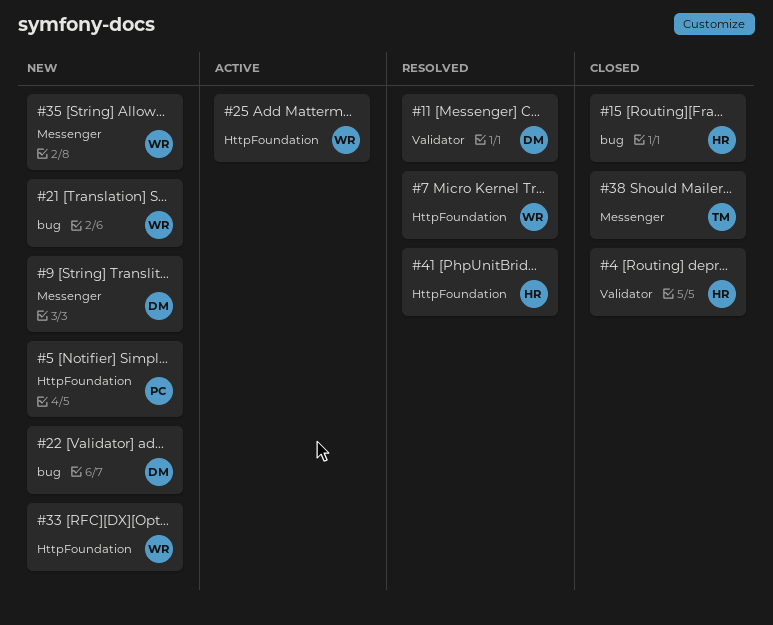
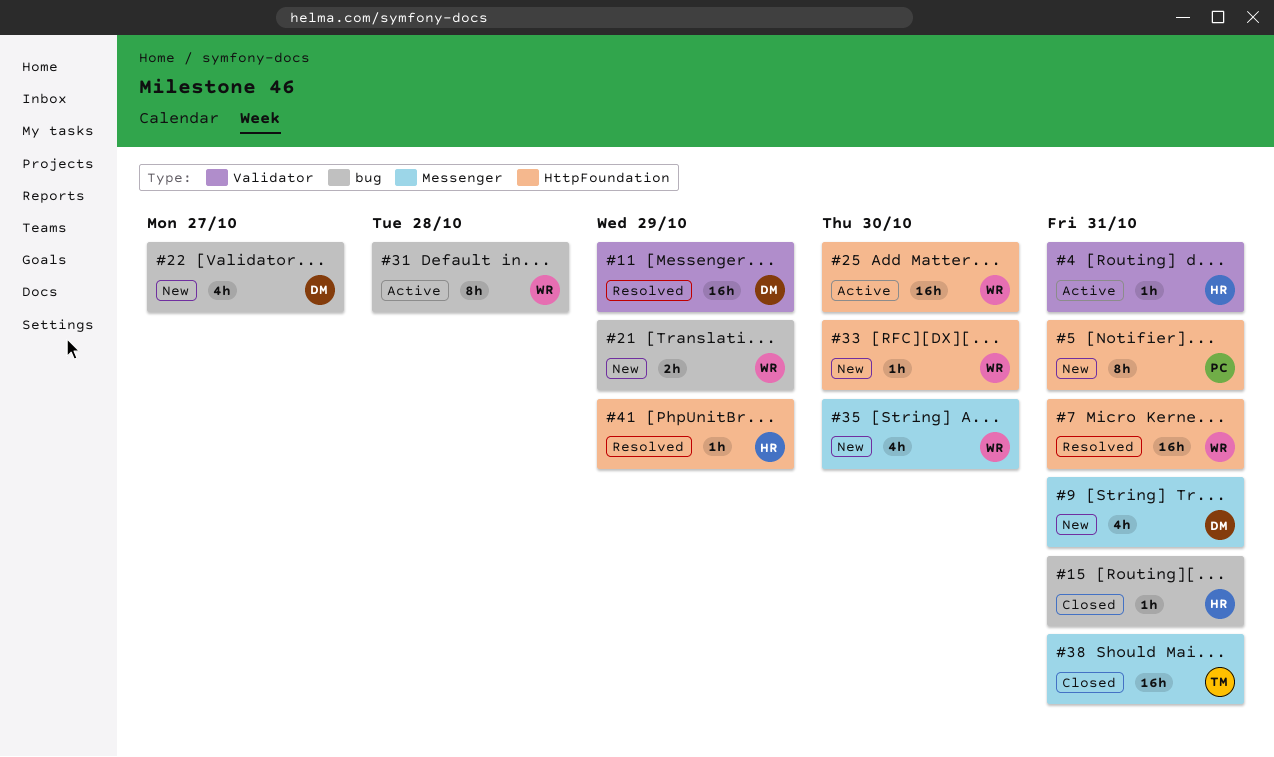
#4, status: Closed -> Active
#31: none -> present

